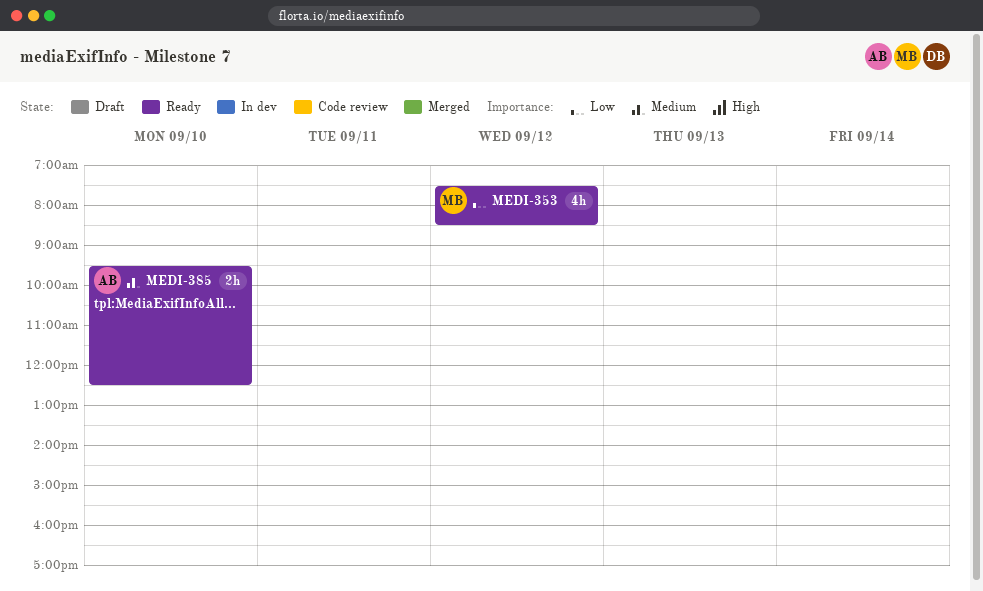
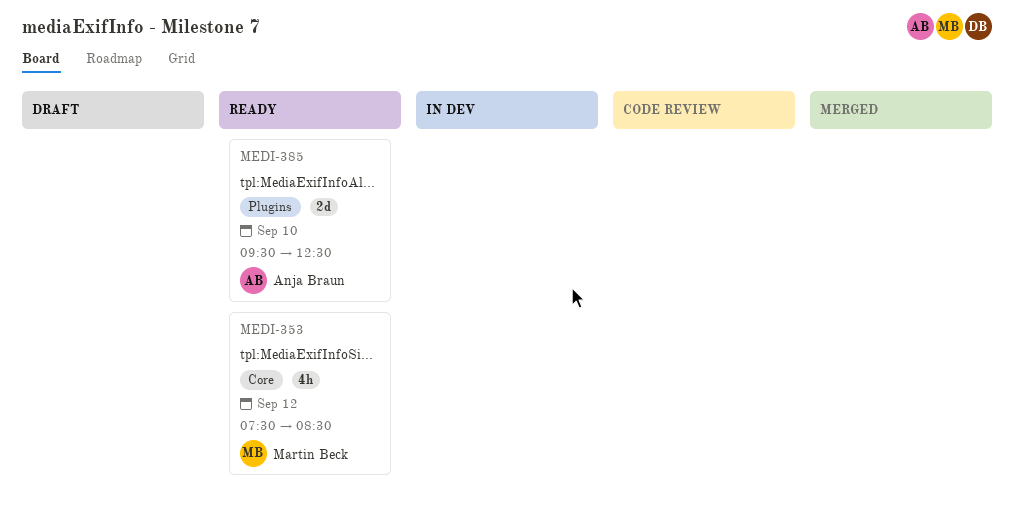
MEDI-385, estimate: 2h -> 2d

